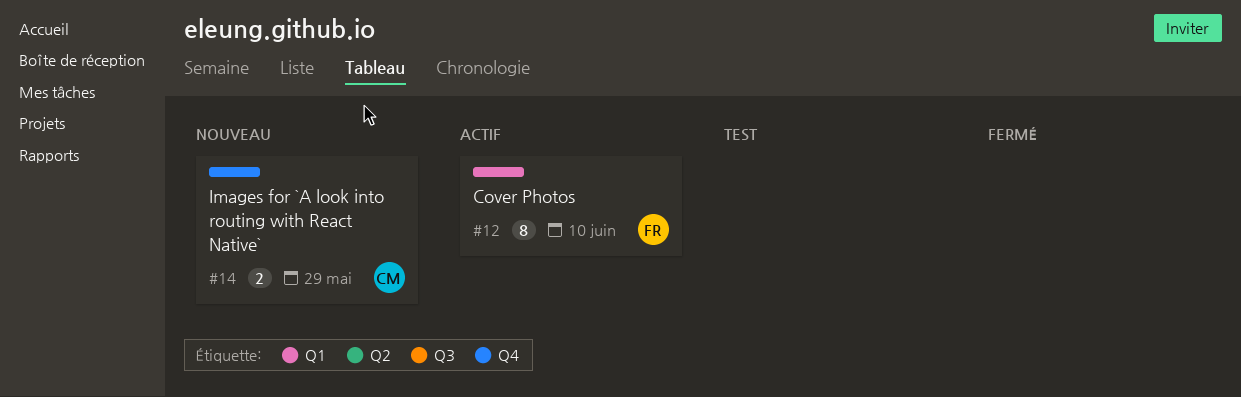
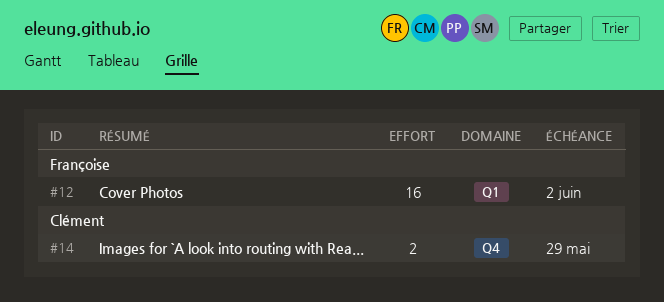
#12, estimate: 8 -> 16
#12, due: Jun 10 -> Jun 2

